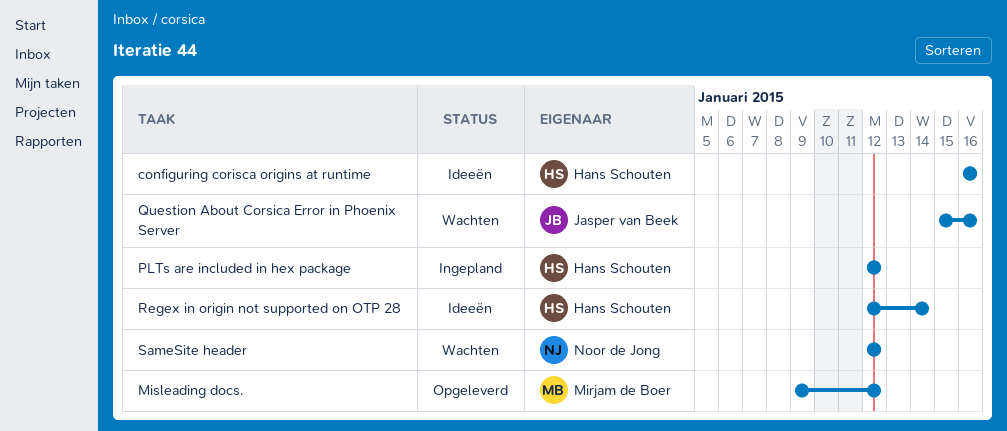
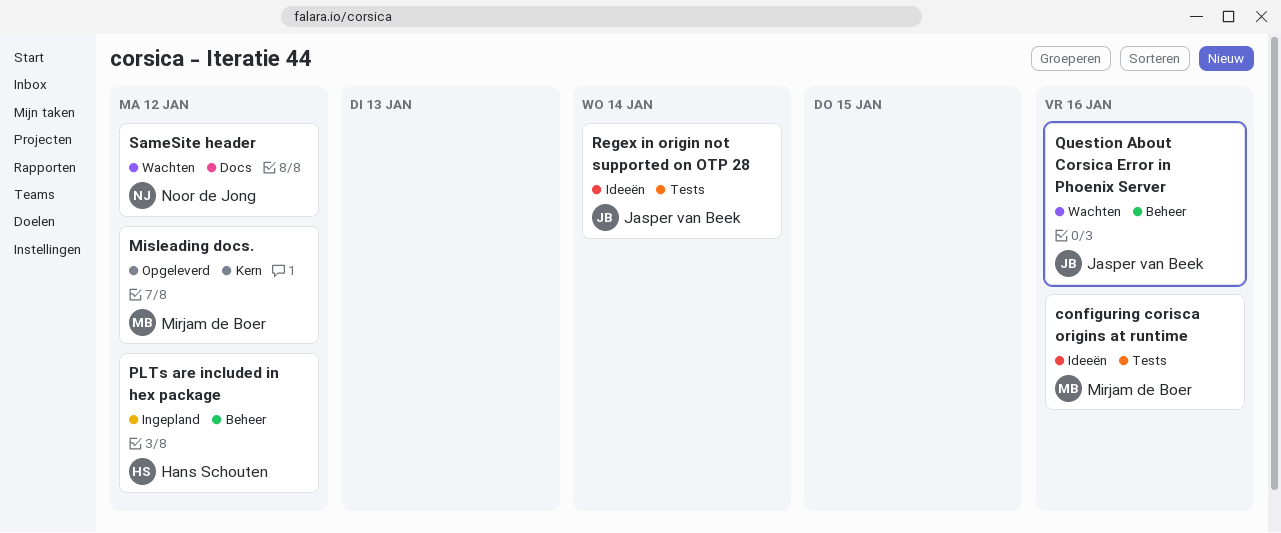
configuring corisca origins at runtime, owner: Hans Schouten -> Mirjam de Boer
Regex in origin not supported on OTP 28, owner: Hans Schouten -> Jasper van Beek

